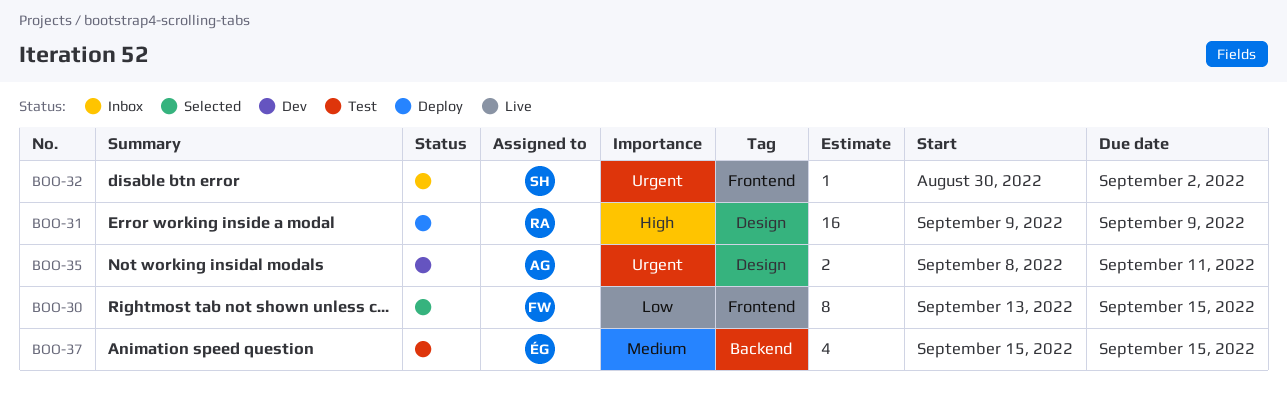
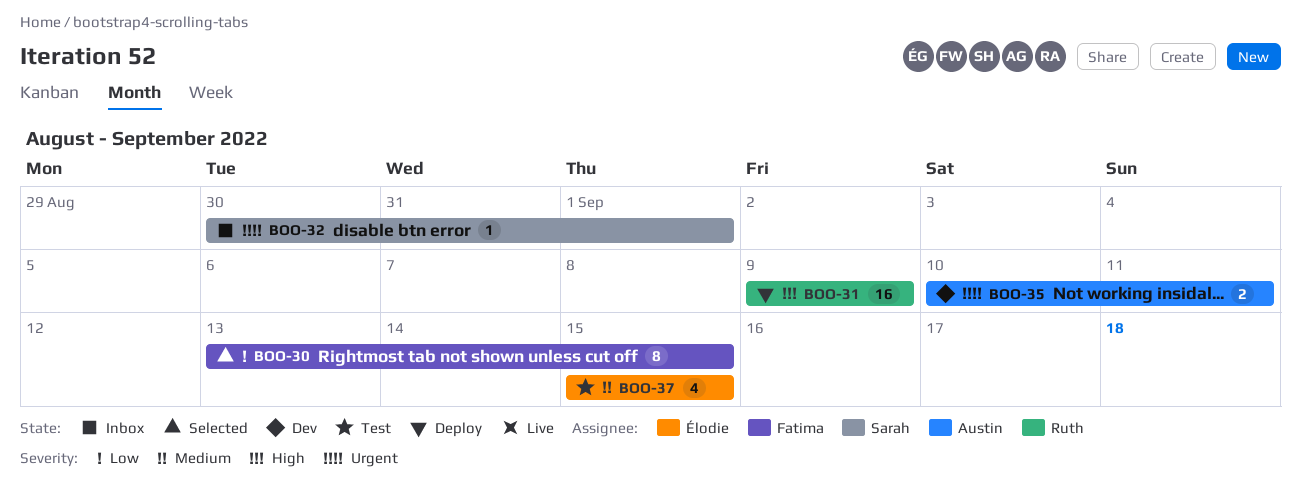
BOO-32, due: Sep 2 -> Sep 1
BOO-35, start: Sep 8 -> Sep 10

